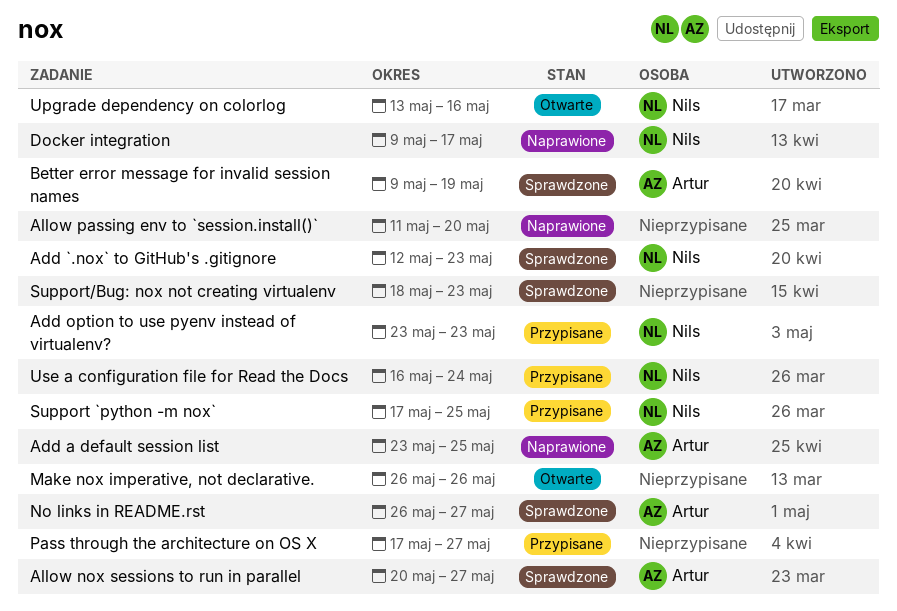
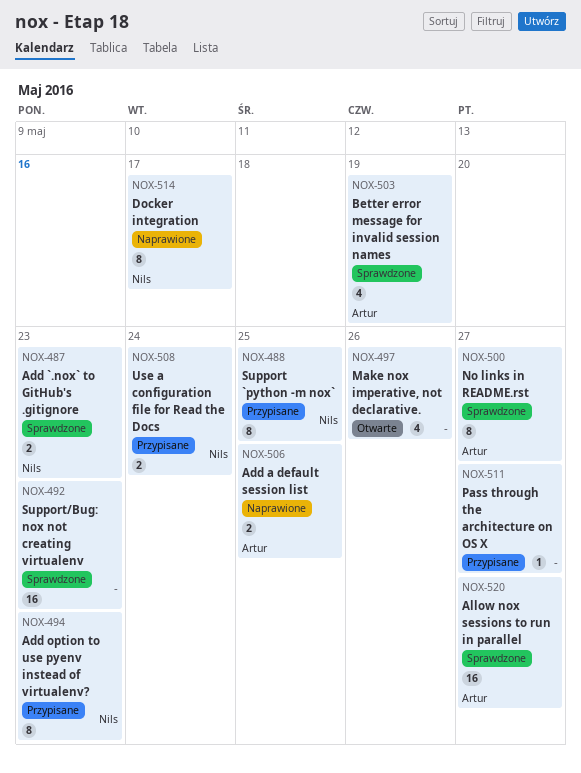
Allow passing env to `session.install()`: present -> none
Upgrade dependency on colorlog: present -> none

